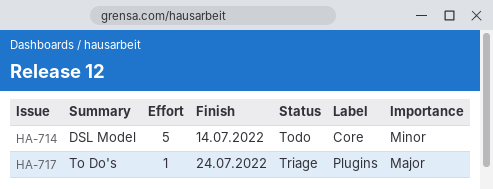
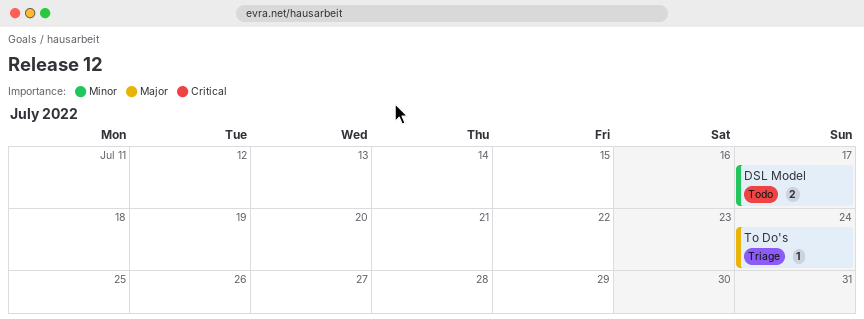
DSL Model, estimate: 5 -> 2
DSL Model, due: Jul 14 -> Jul 17

